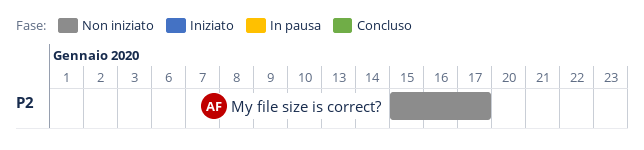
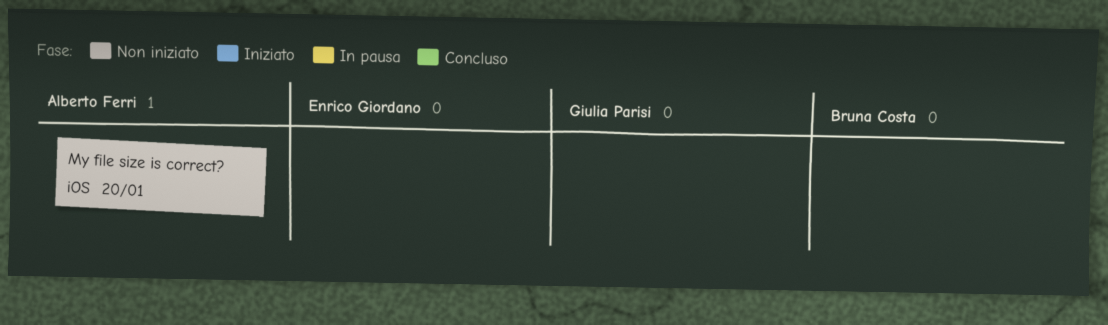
My file size is correct?, due: Jan 17 -> Jan 20

